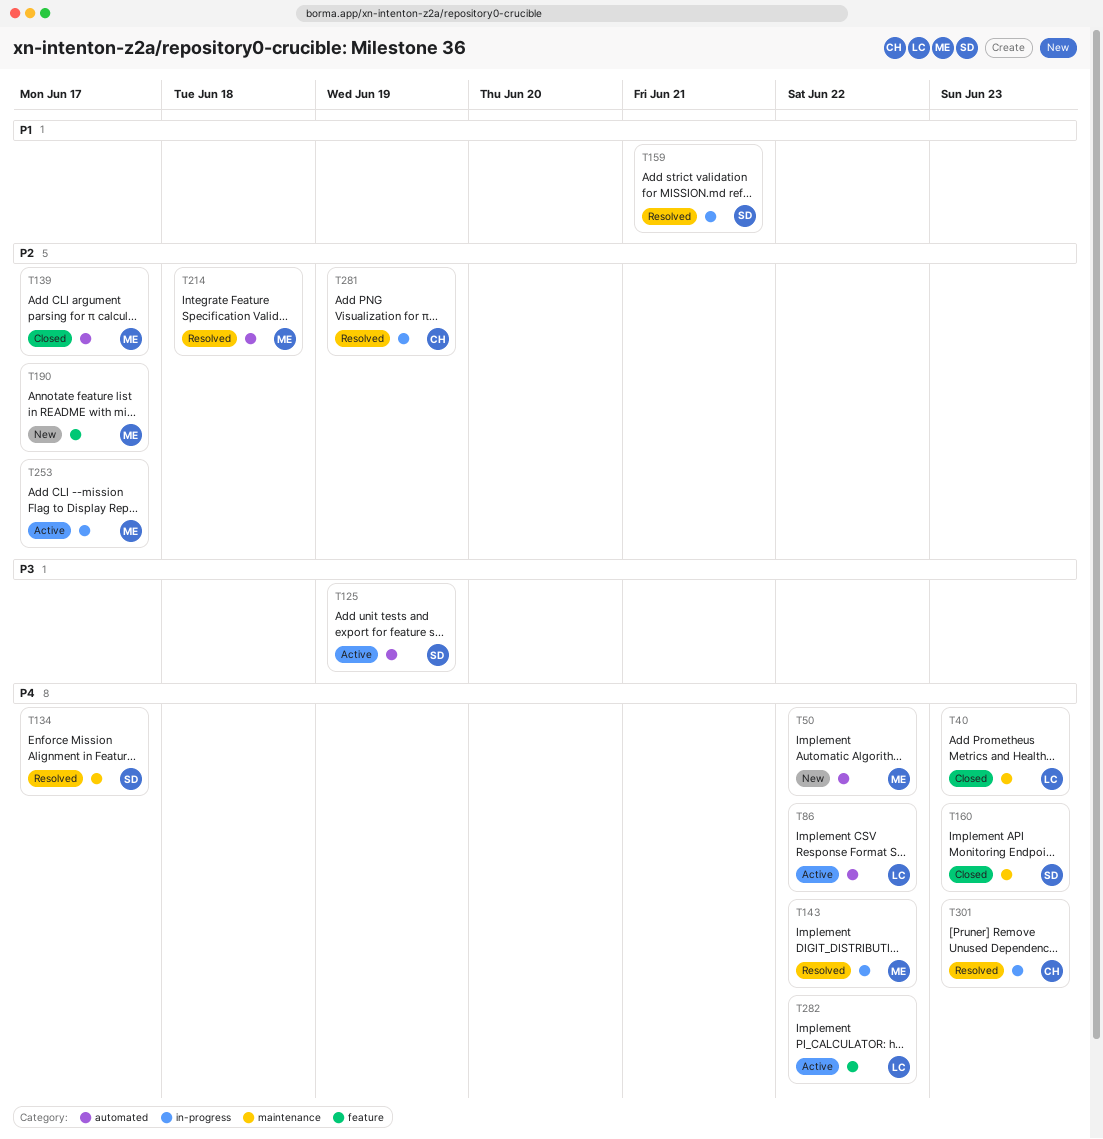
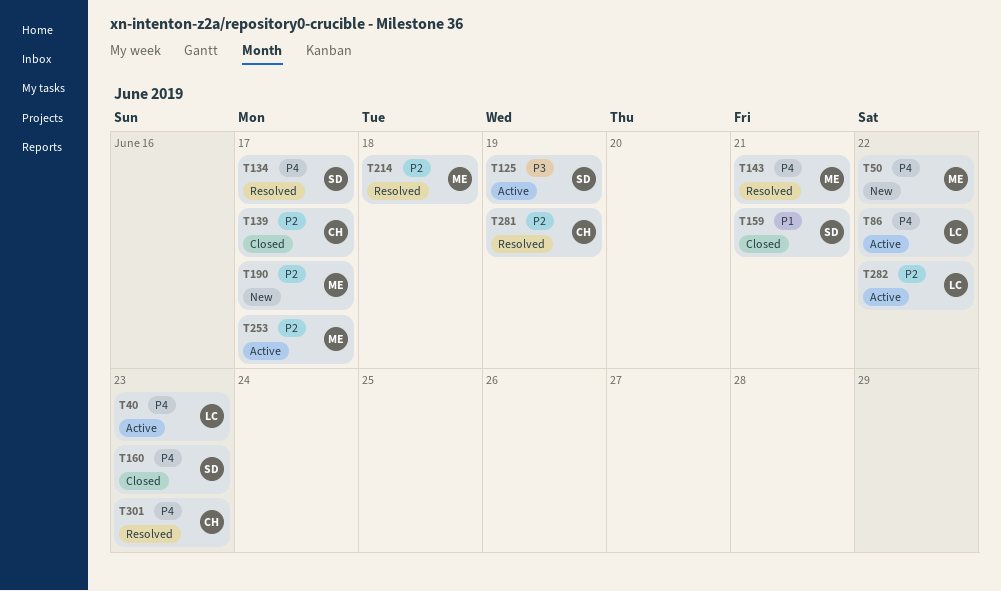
T40, status: Closed -> Active
T139, owner: ME -> CH
T143, due: Jun 22 -> Jun 21
T159, status: Resolved -> Closed
T282, priority: P4 -> P2

